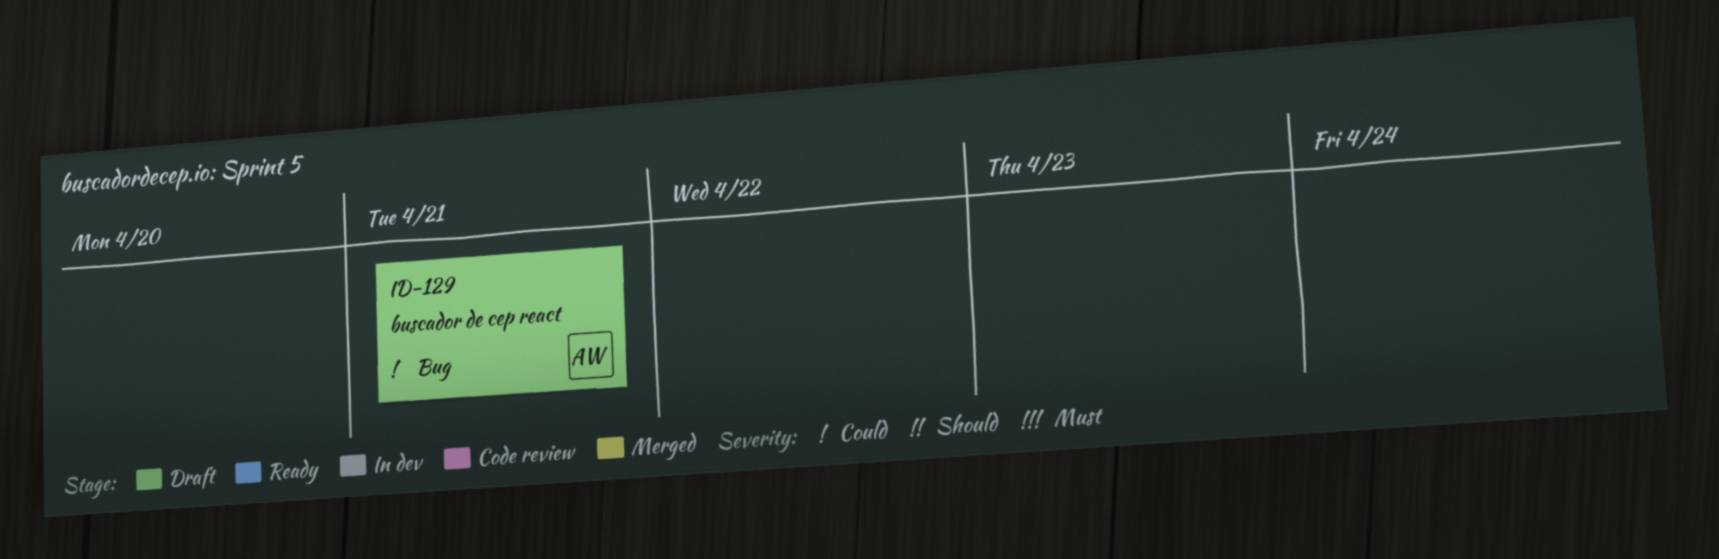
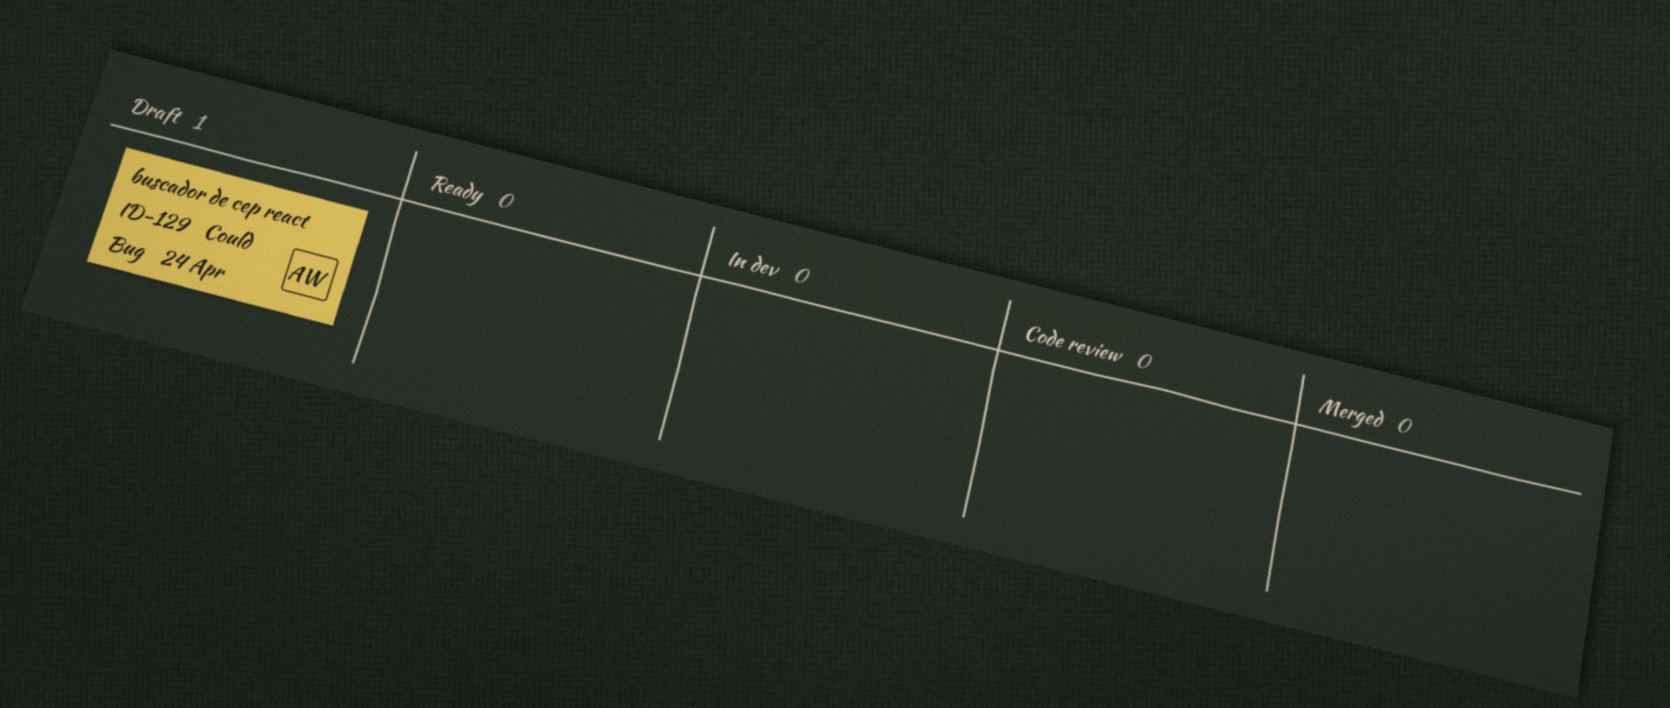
ID-129, due: Apr 21 -> Apr 24

